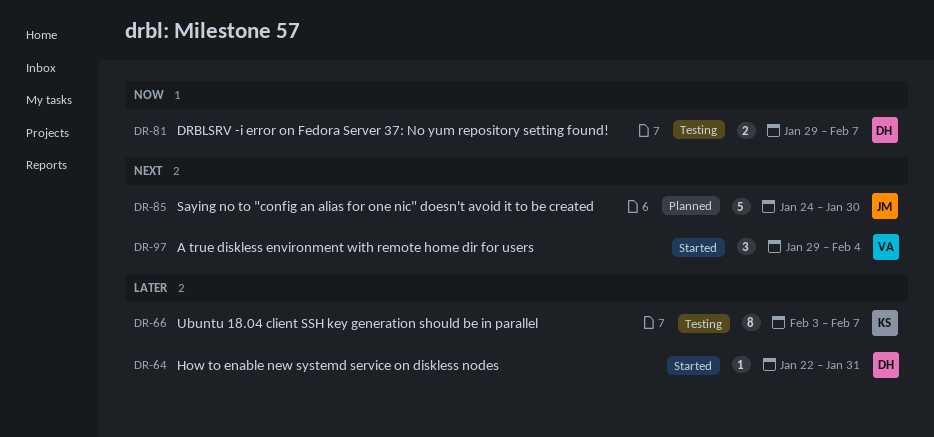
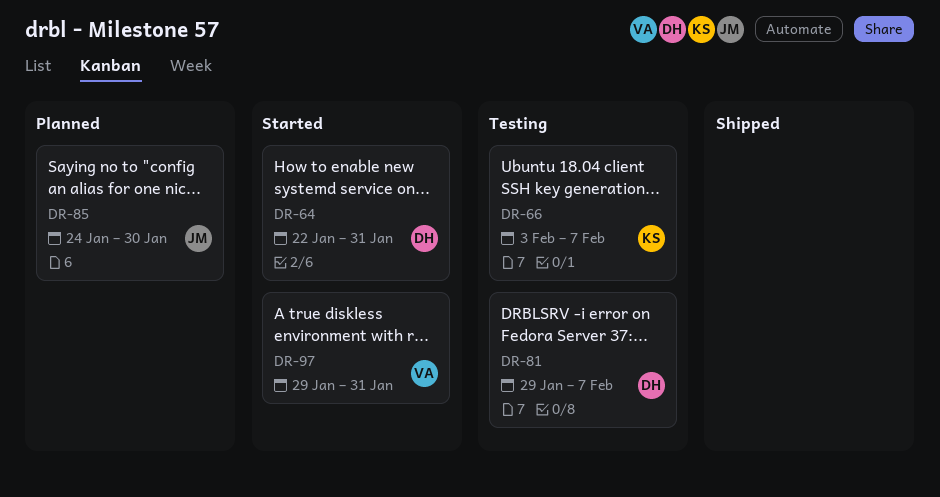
DR-97, due: Feb 4 -> Jan 31

